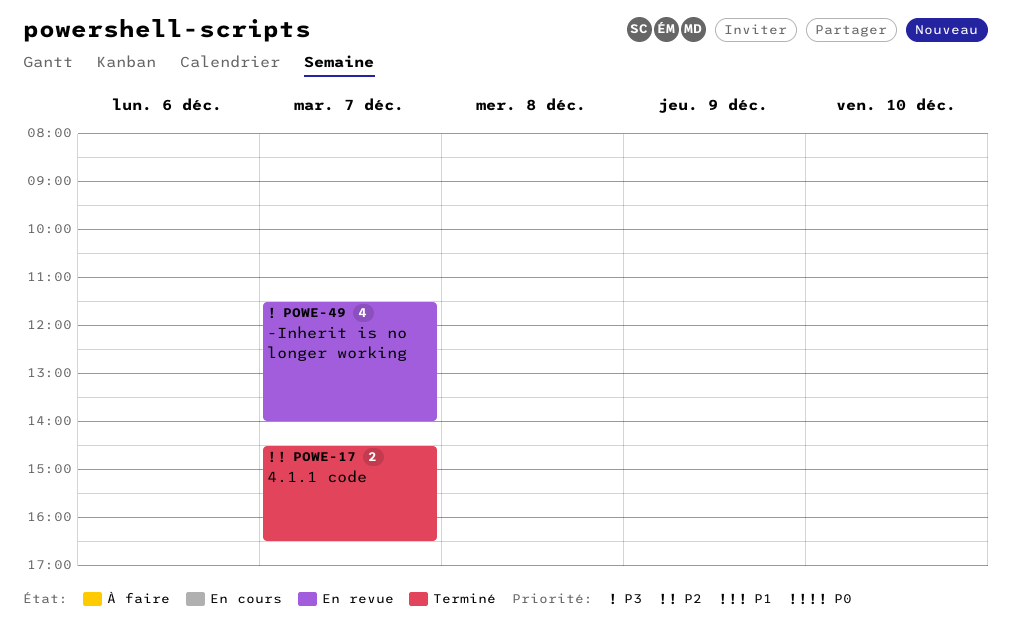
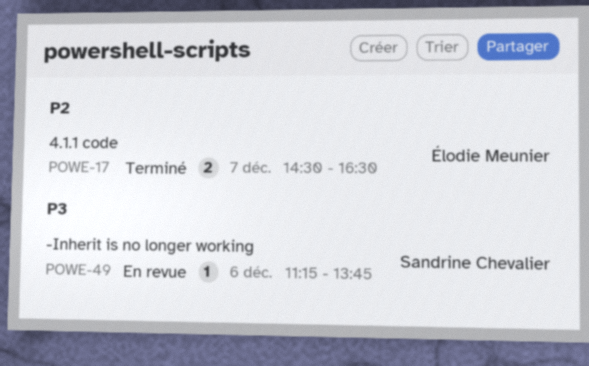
POWE-49, estimate: 4 -> 1
POWE-49, day: Dec 7 -> Dec 6
POWE-49, begins: 11:30 -> 11:15
POWE-49, ends: 14:00 -> 13:45

